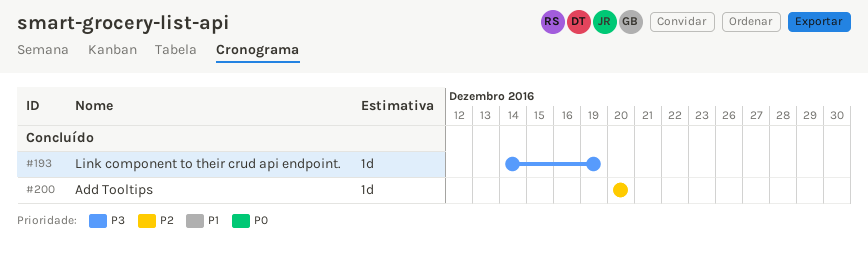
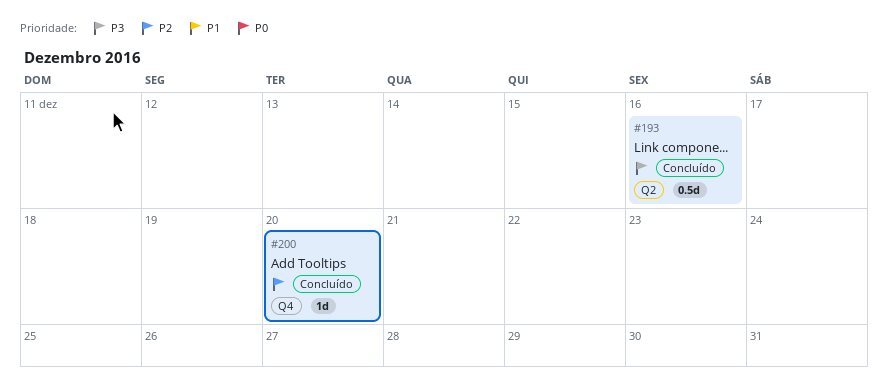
#193, estimate: 1d -> 0.5d
#193, due: Dec 19 -> Dec 16

